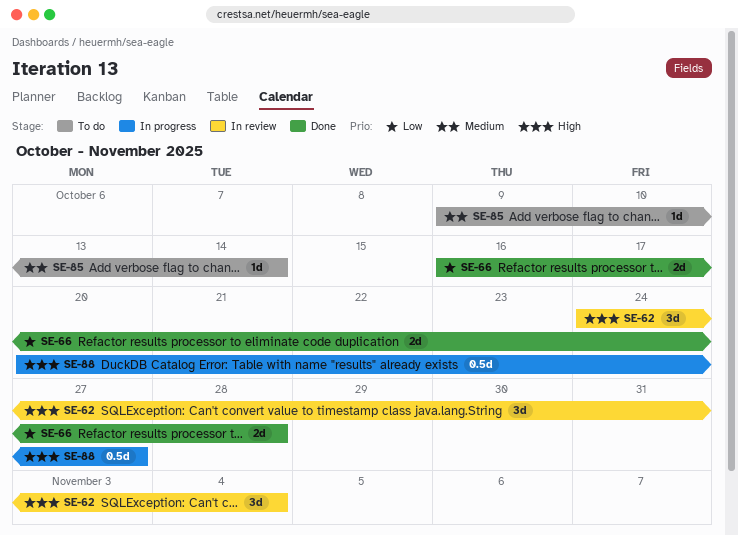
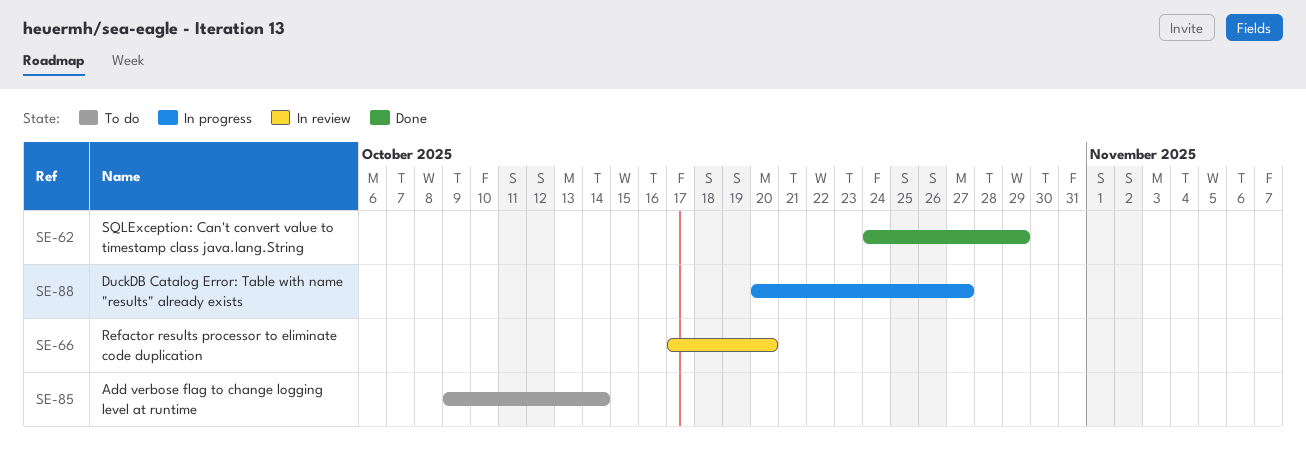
SE-62, status: In review -> Done
SE-62, due: Nov 4 -> Oct 29
SE-66, status: Done -> In review
SE-66, start: Oct 16 -> Oct 17
SE-66, due: Oct 28 -> Oct 20

